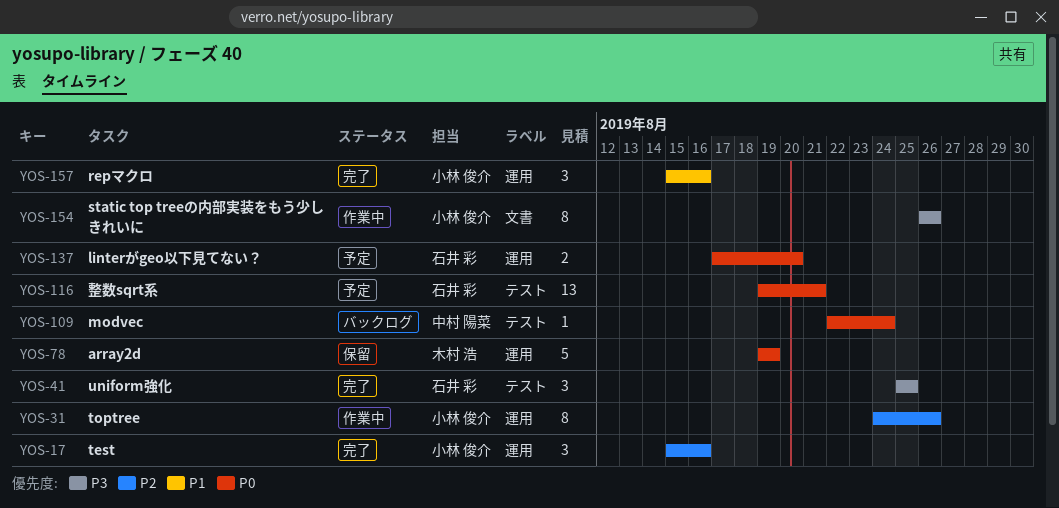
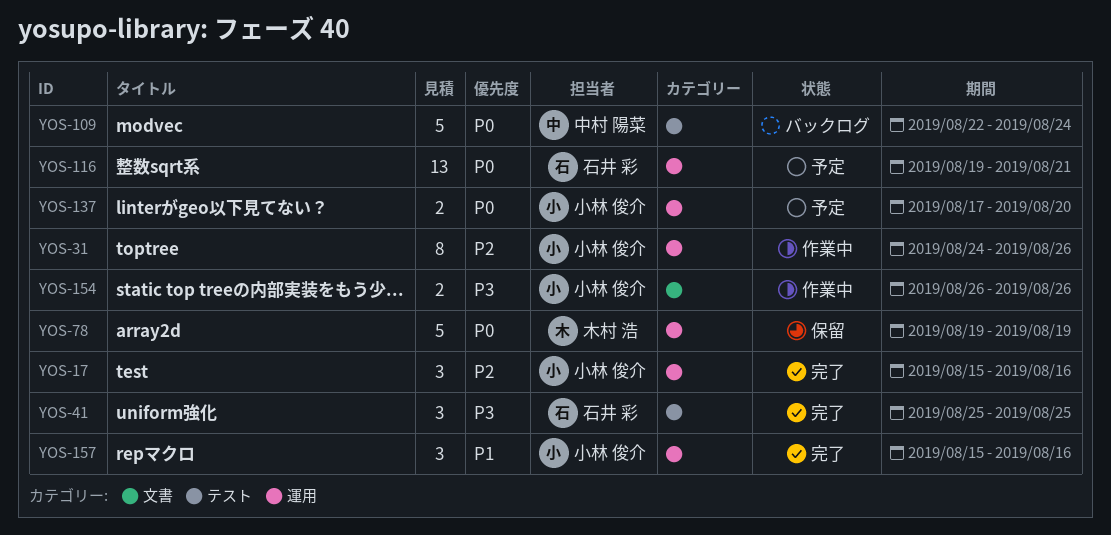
YOS-109, estimate: 1 -> 5
YOS-116, label: テスト -> 運用
YOS-137, owner: 石井 彩 -> 小林 俊介
YOS-154, estimate: 8 -> 2

